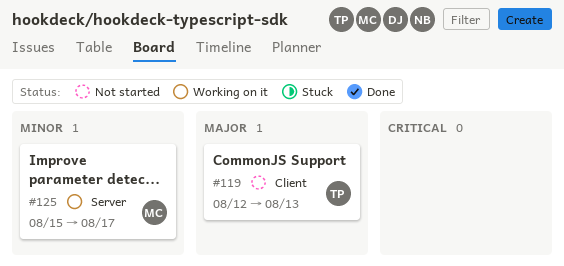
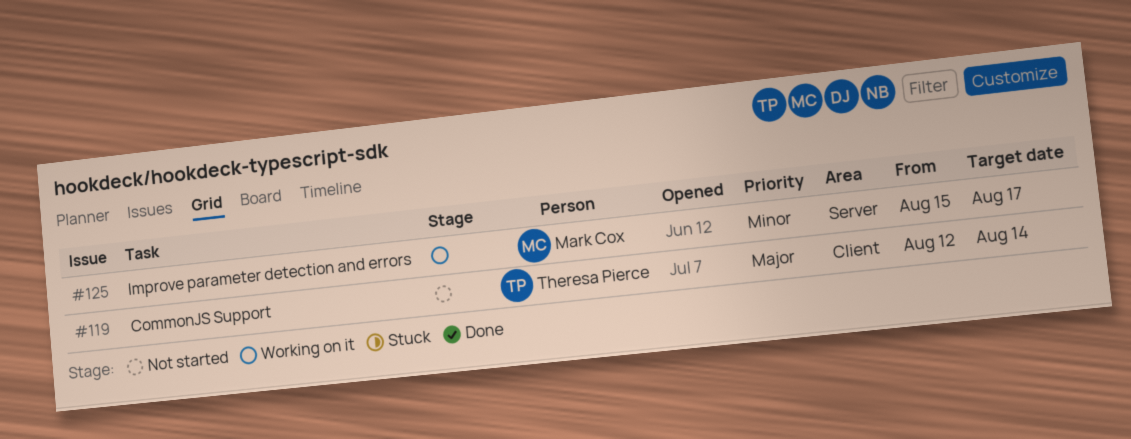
#119, due: Aug 13 -> Aug 14

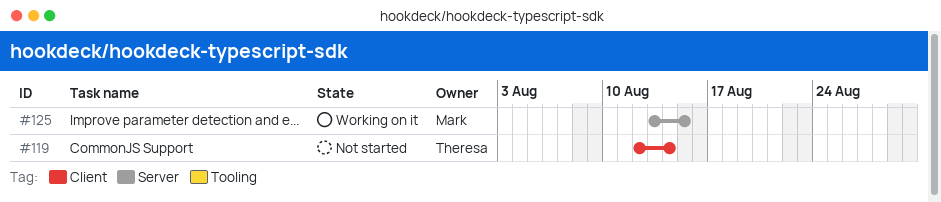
#125, start: Aug 15 -> Aug 13
#125, due: Aug 17 -> Aug 15

